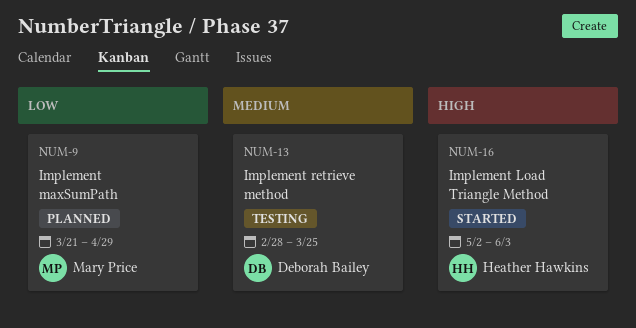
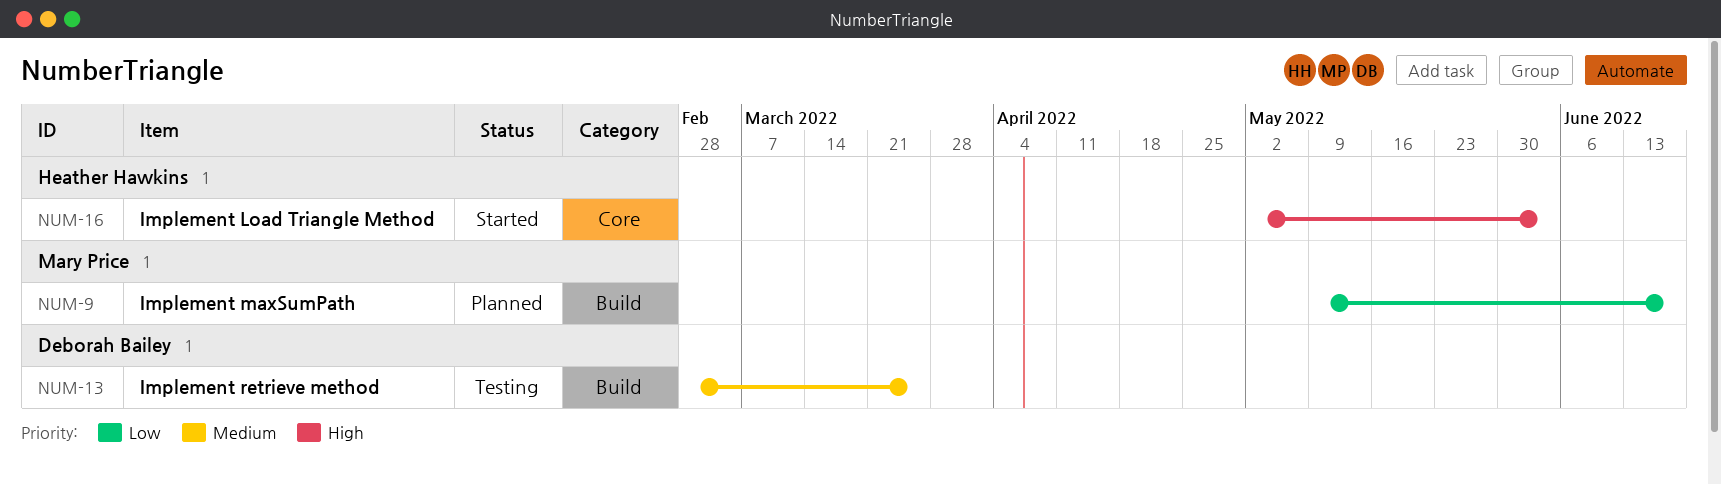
NUM-9, start: Mar 21 -> May 9
NUM-9, due: Apr 29 -> Jun 17

